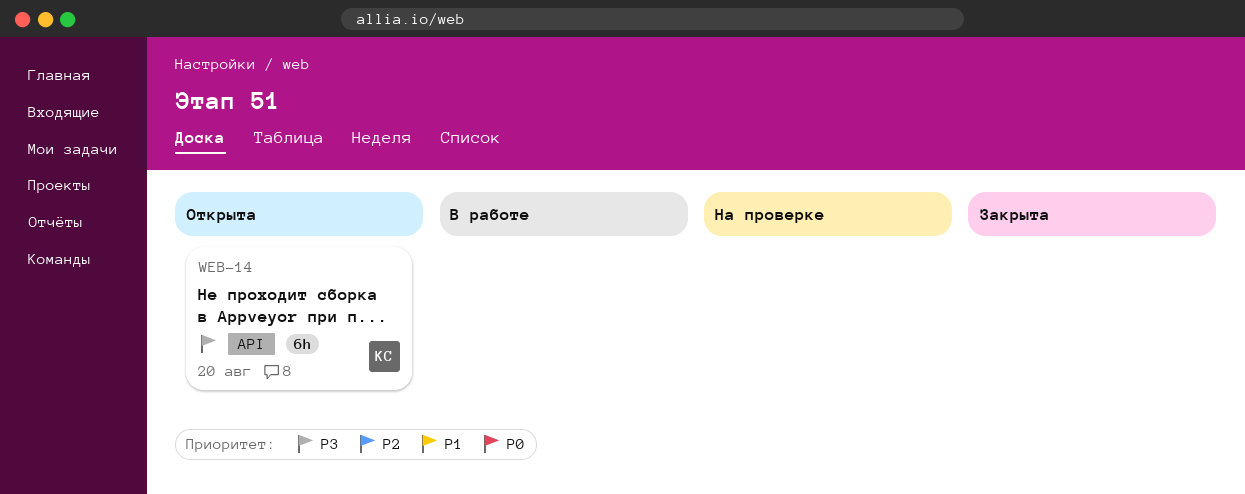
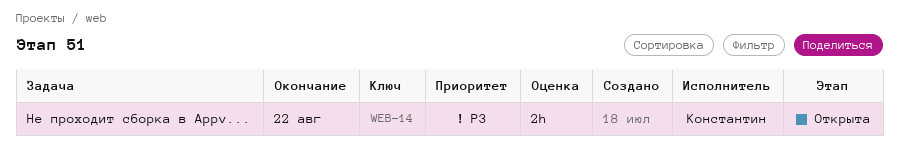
WEB-14, estimate: 6h -> 2h
WEB-14, due: Aug 20 -> Aug 22

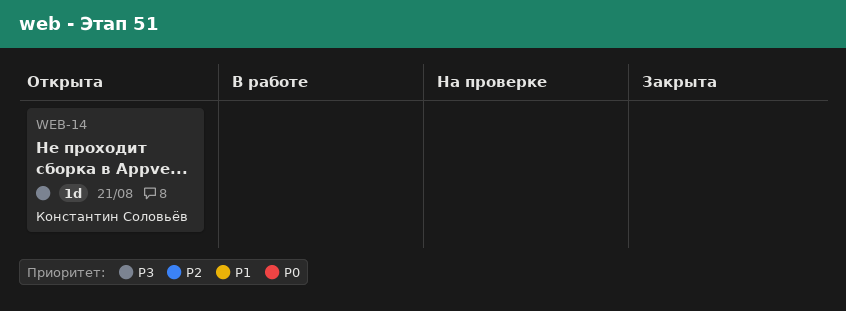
WEB-14, estimate: 2h -> 1d
WEB-14, due: Aug 22 -> Aug 21

